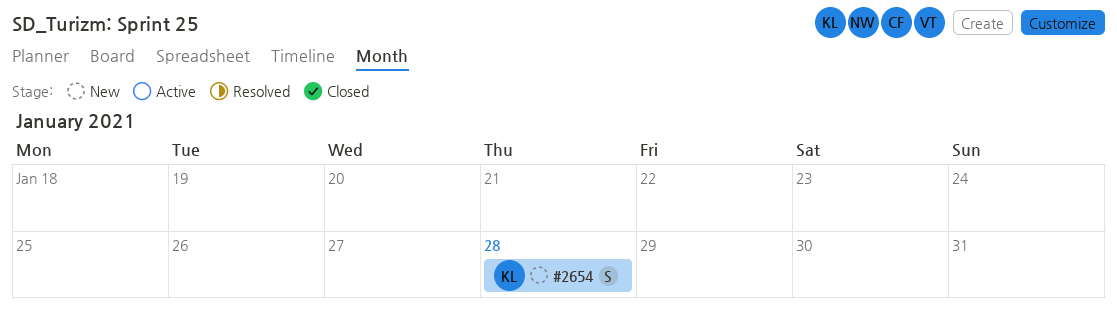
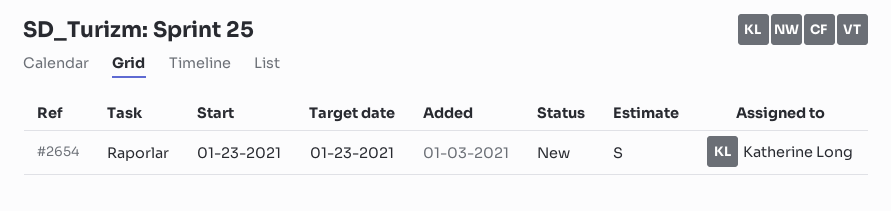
#2654, start: Jan 28 -> Jan 23
#2654, due: Jan 28 -> Jan 23

